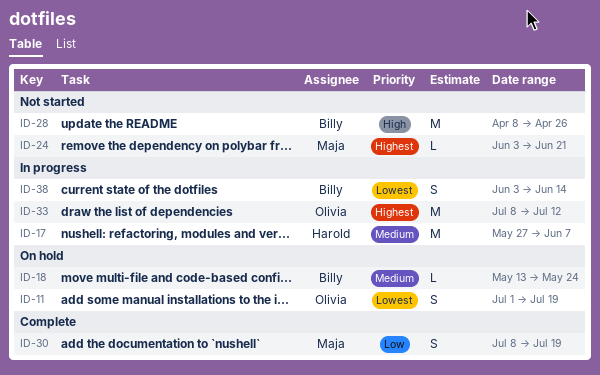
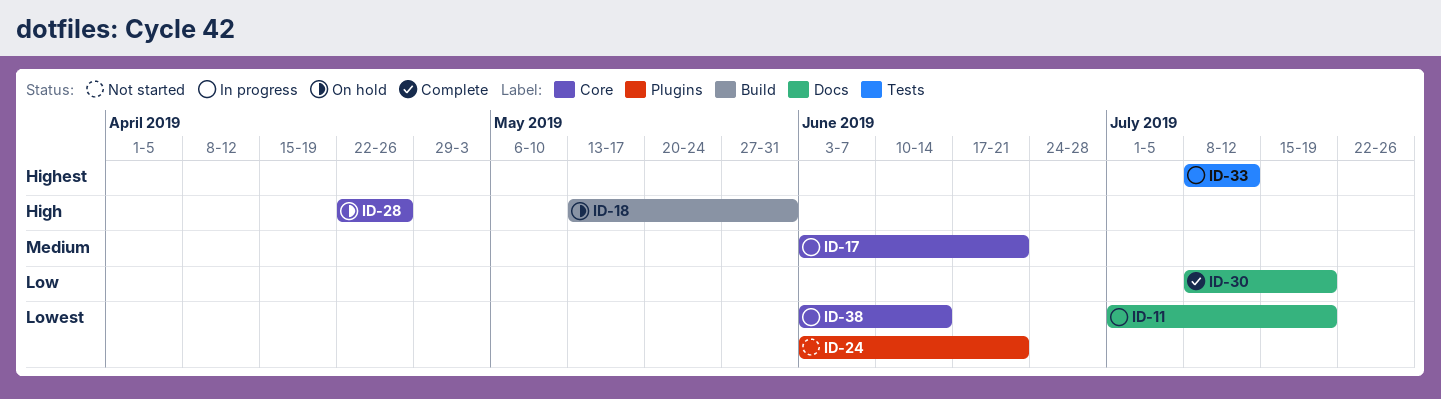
ID-11, status: On hold -> In progress
ID-17, start: May 27 -> Jun 3
ID-17, due: Jun 7 -> Jun 21
ID-18, priority: Medium -> High
ID-18, due: May 24 -> May 31
ID-24, priority: Highest -> Lowest
ID-28, status: Not started -> On hold
ID-28, start: Apr 8 -> Apr 22

